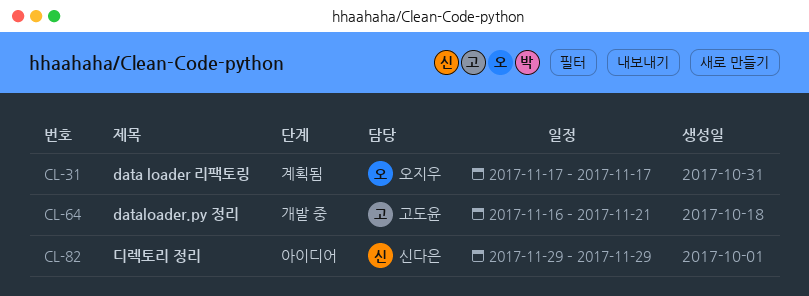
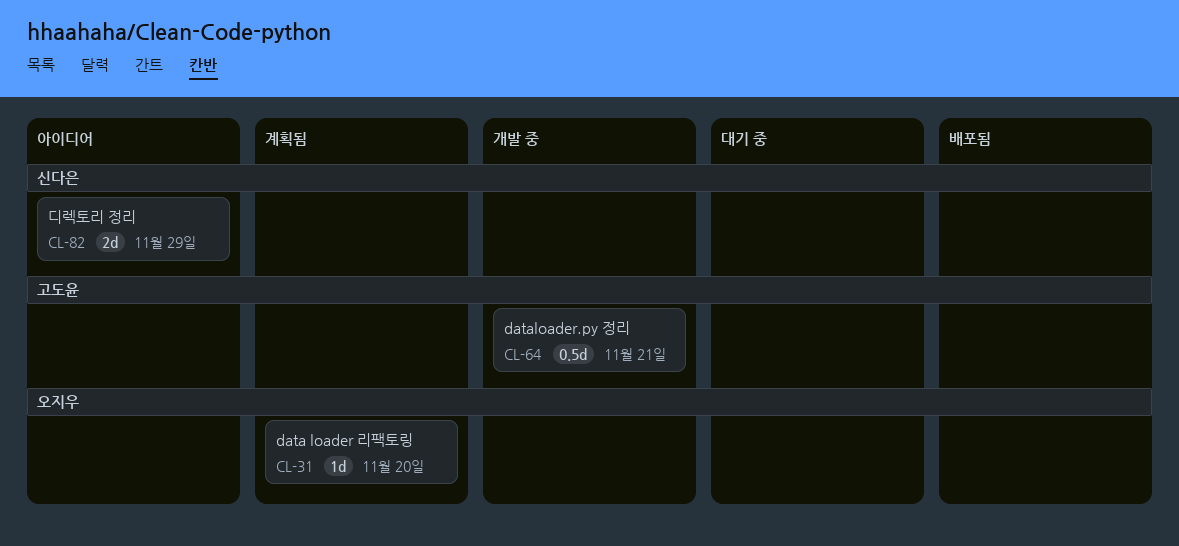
CL-31, due: Nov 17 -> Nov 20

